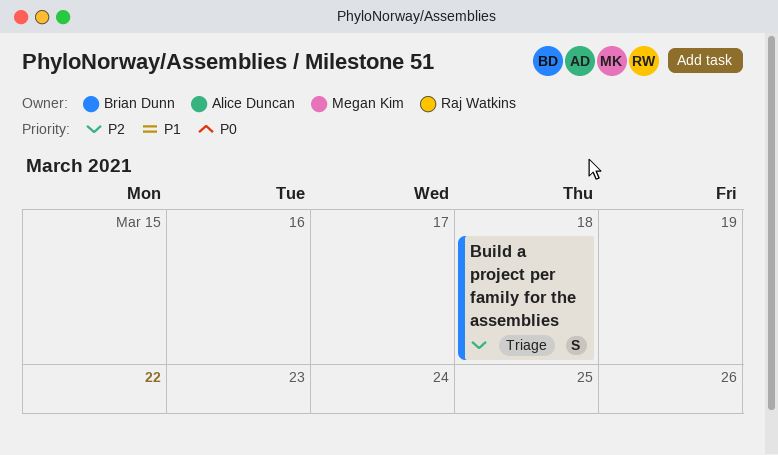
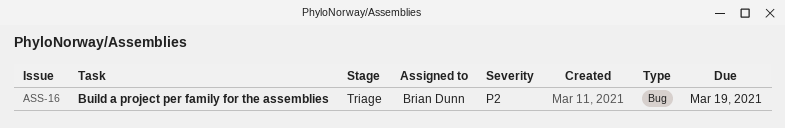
Build a project per family for the assemblies, due: Mar 18 -> Mar 19

